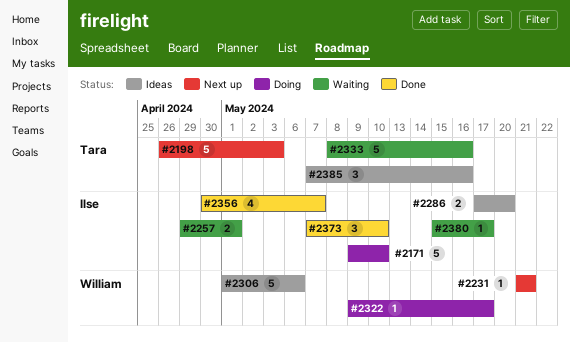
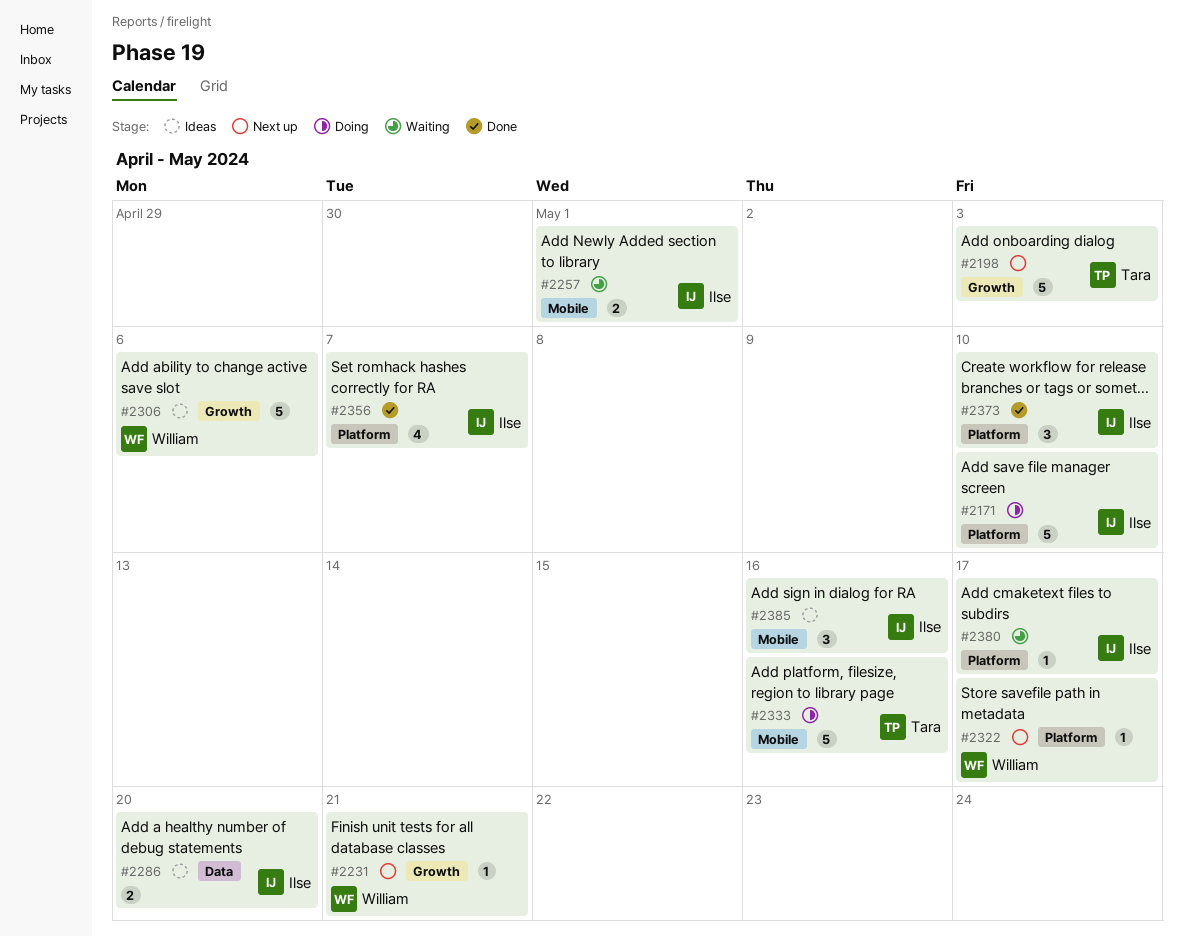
#2322, status: Doing -> Next up
#2333, status: Waiting -> Doing
#2385, owner: Tara -> Ilse

